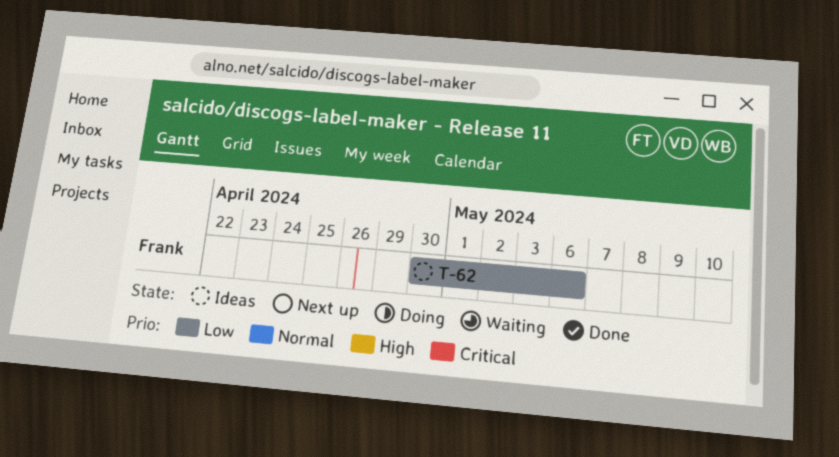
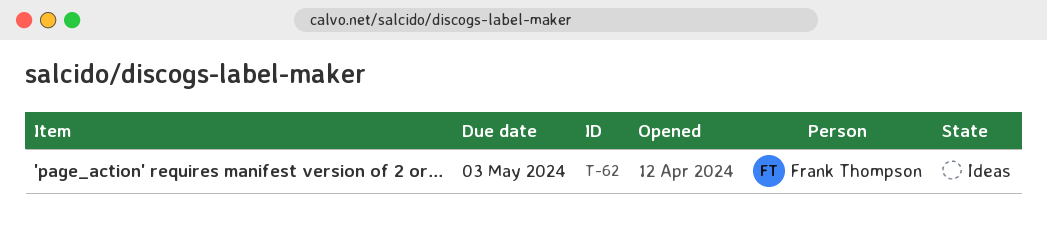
T-62, due: May 6 -> May 3

